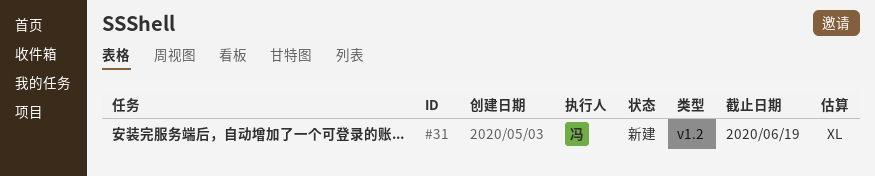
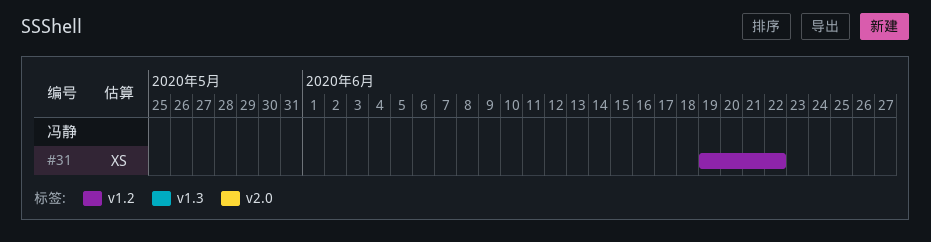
#31, estimate: XL -> XS
#31, due: Jun 19 -> Jun 22

